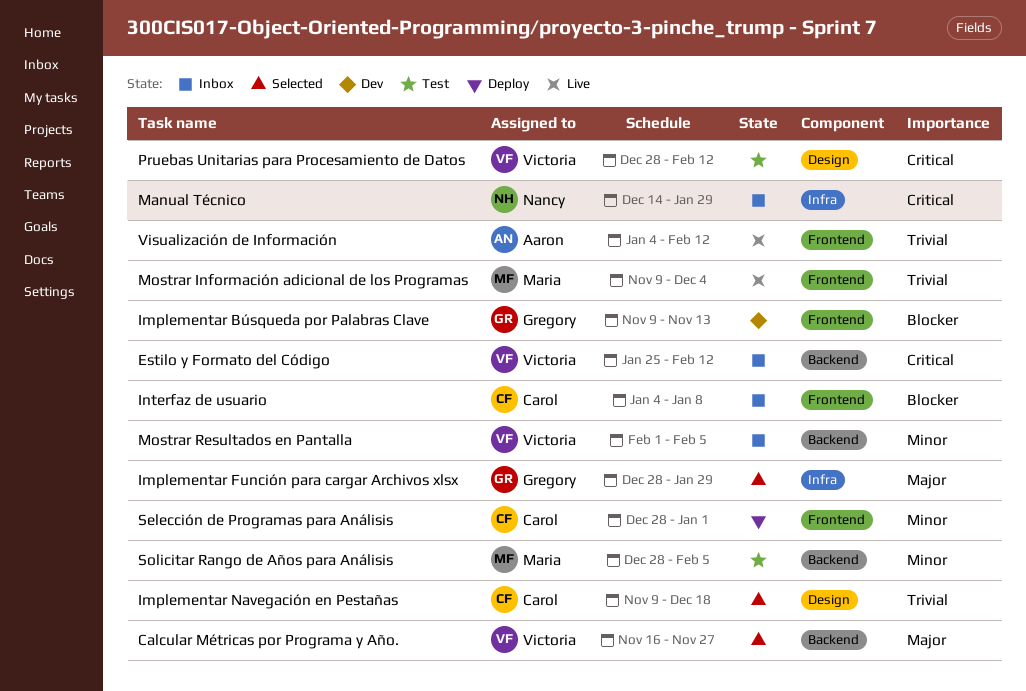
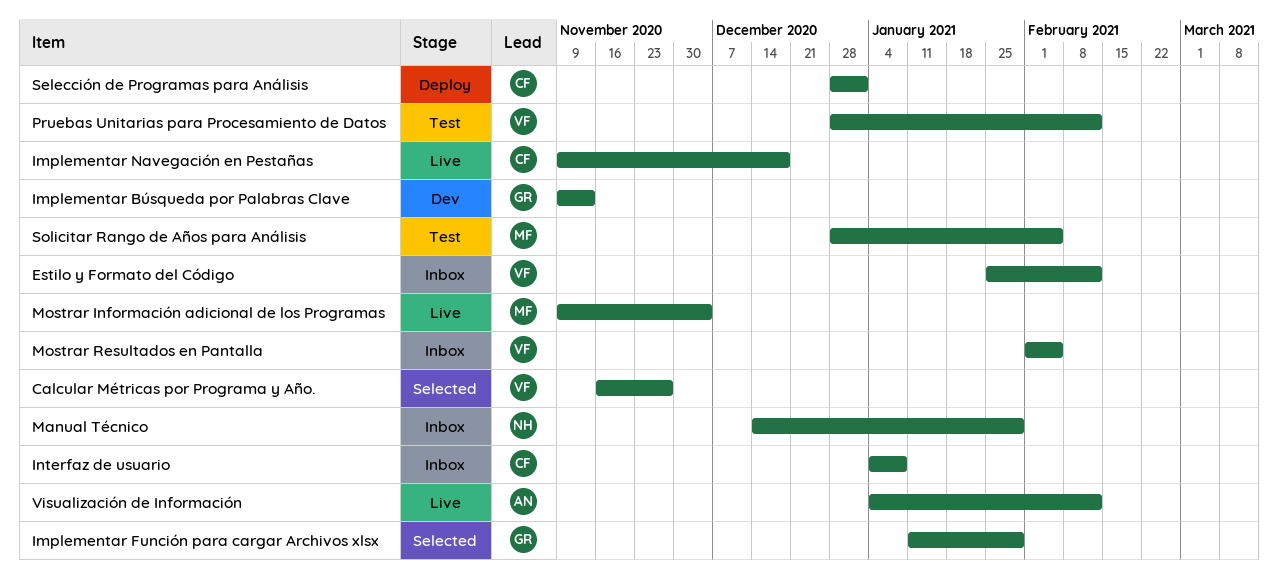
Implementar Función para cargar Archivos xlsx, start: Dec 28 -> Jan 11
Implementar Navegación en Pestañas, status: Selected -> Live

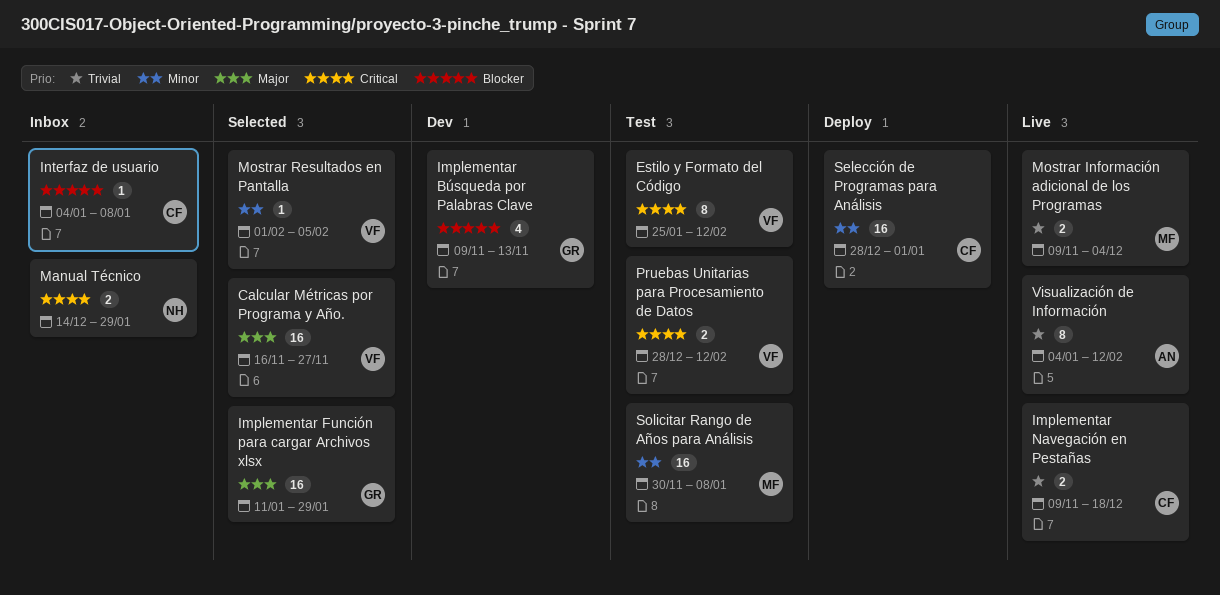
Estilo y Formato del Código, status: Inbox -> Test
Mostrar Resultados en Pantalla, status: Inbox -> Selected
Solicitar Rango de Años para Análisis, start: Dec 28 -> Nov 30
Solicitar Rango de Años para Análisis, due: Feb 5 -> Jan 8

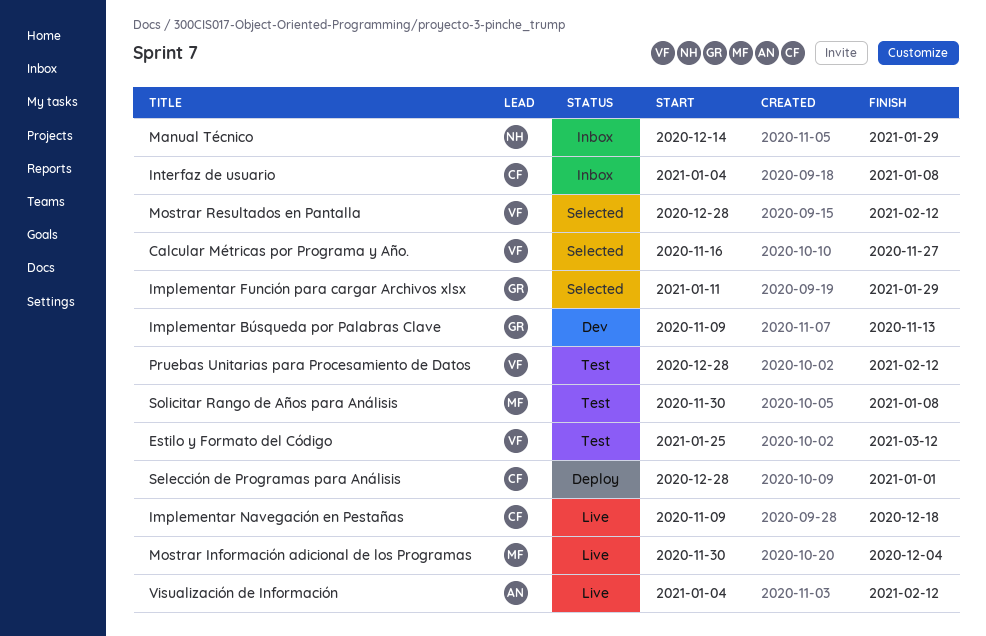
Estilo y Formato del Código, due: Feb 12 -> Mar 12
Mostrar Información adicional de los Programas, start: Nov 9 -> Nov 30
Mostrar Resultados en Pantalla, start: Feb 1 -> Dec 28
Mostrar Resultados en Pantalla, due: Feb 5 -> Feb 12

